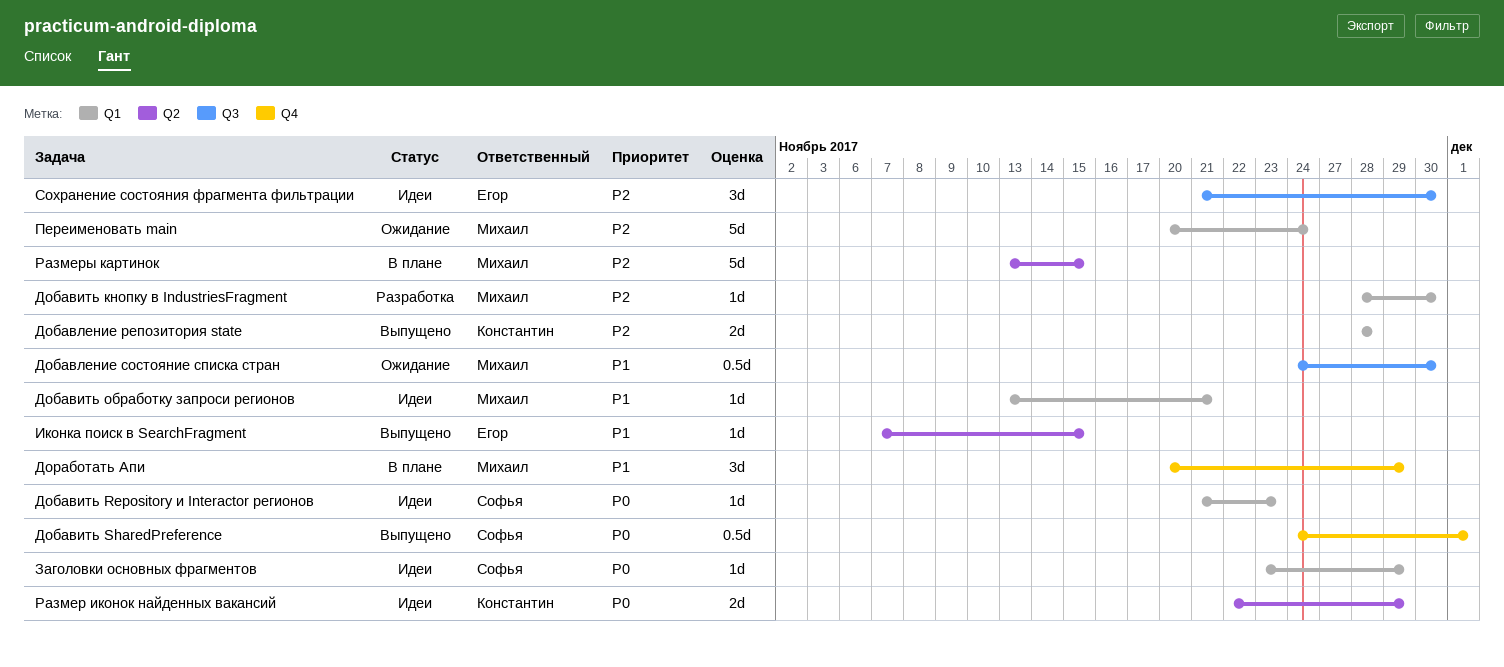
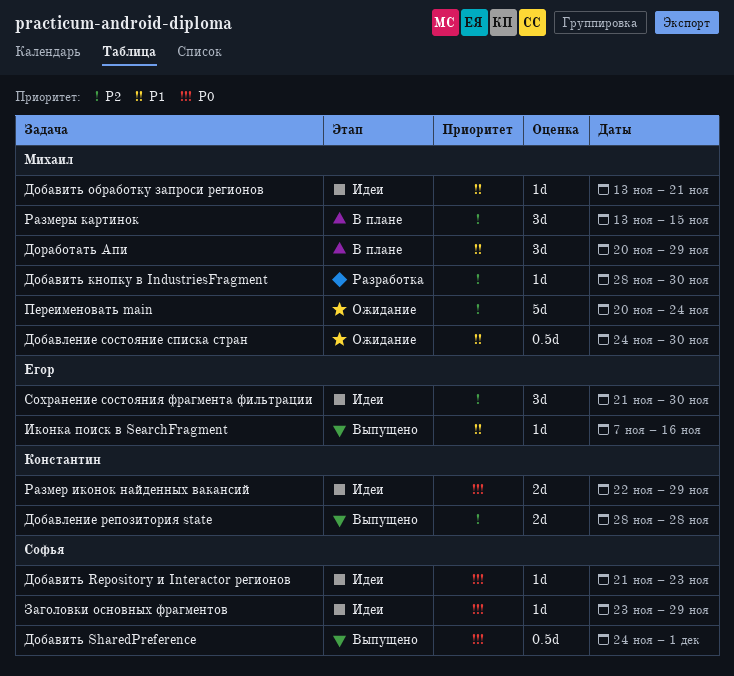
Иконка поиск в SearchFragment, due: Nov 15 -> Nov 16
Размеры картинок, estimate: 5d -> 3d

